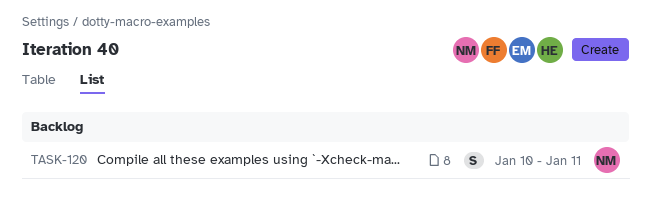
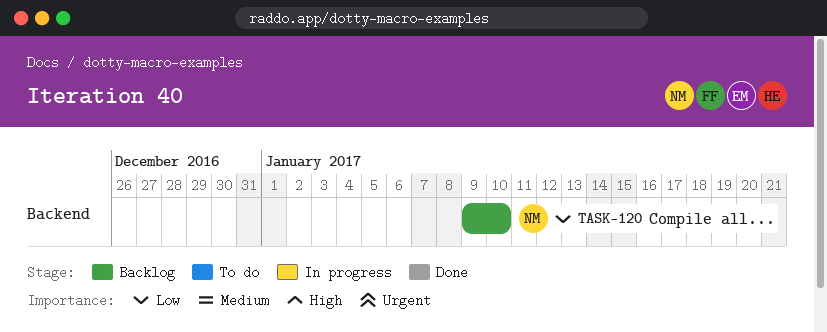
TASK-120, start: Jan 10 -> Jan 9
TASK-120, due: Jan 11 -> Jan 10

